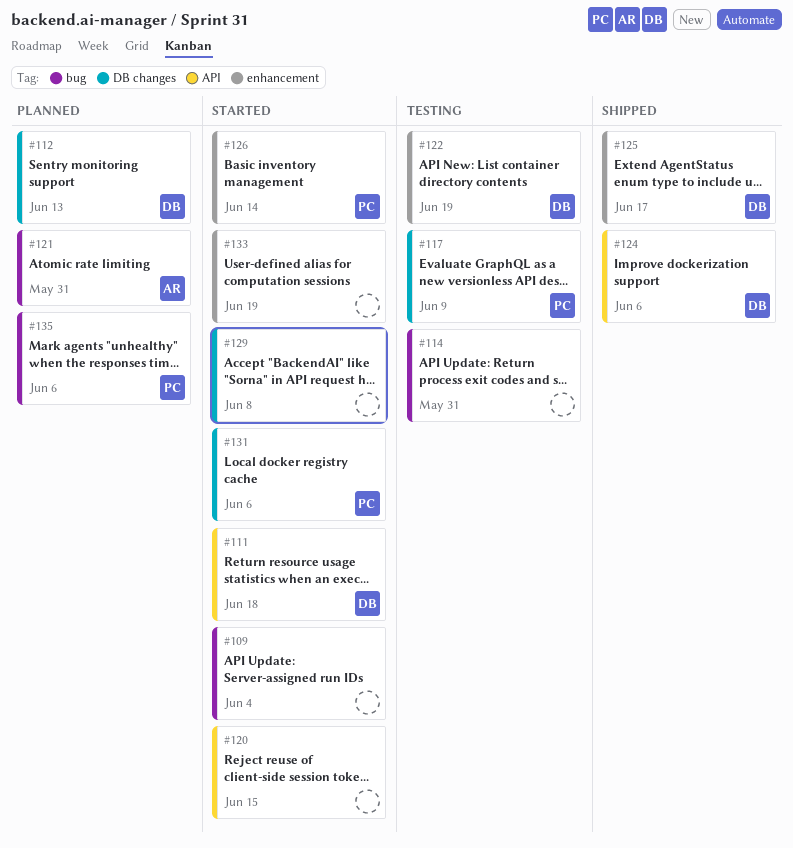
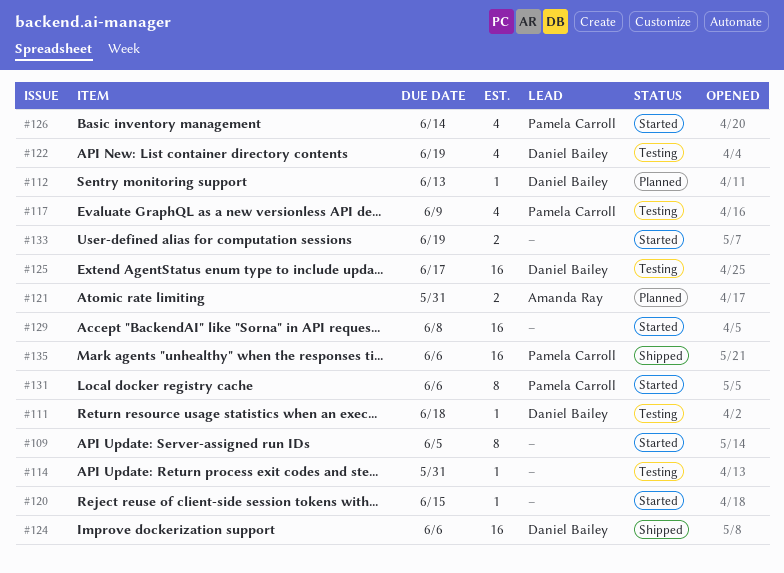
#109, due: Jun 4 -> Jun 5
#111, status: Started -> Testing
#125, status: Shipped -> Testing
#135, status: Planned -> Shipped

